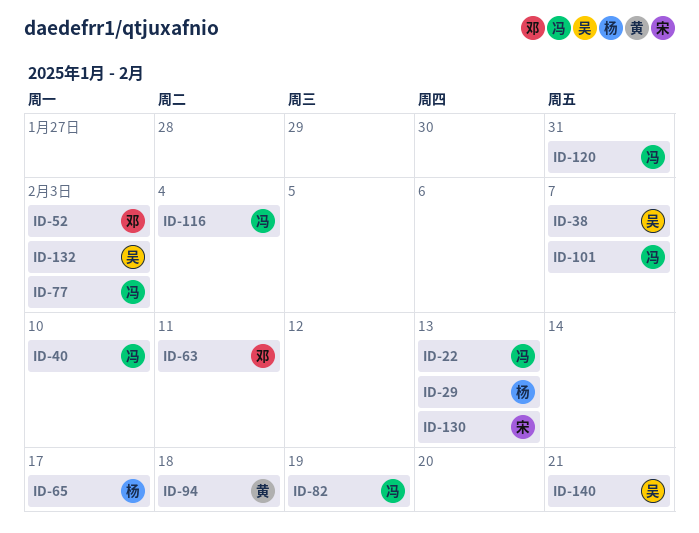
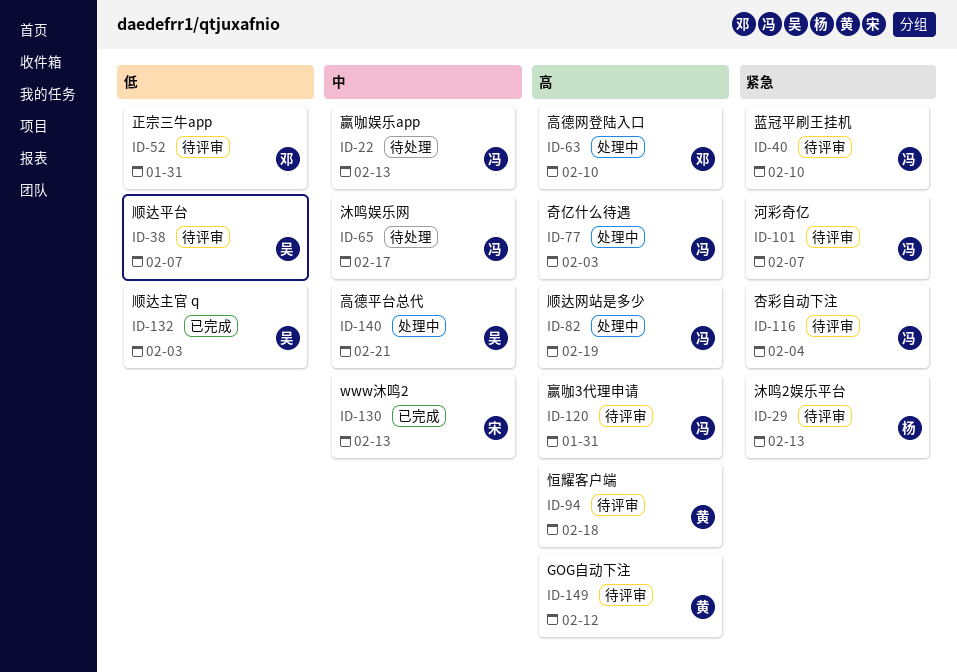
ID-52, due: Feb 3 -> Jan 31
ID-63, due: Feb 11 -> Feb 10
ID-65, owner: 杨 -> 冯
ID-149: none -> present

